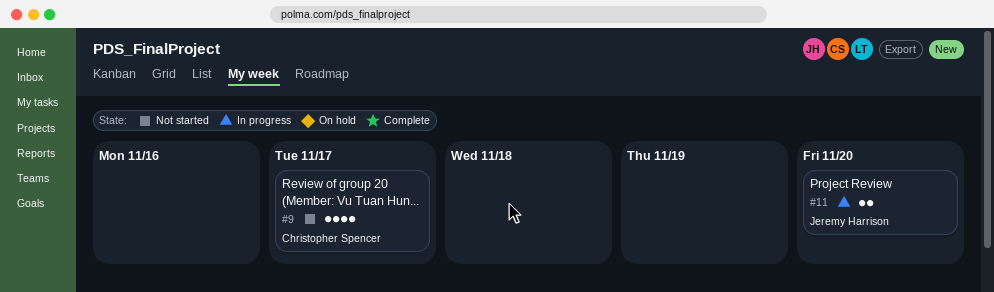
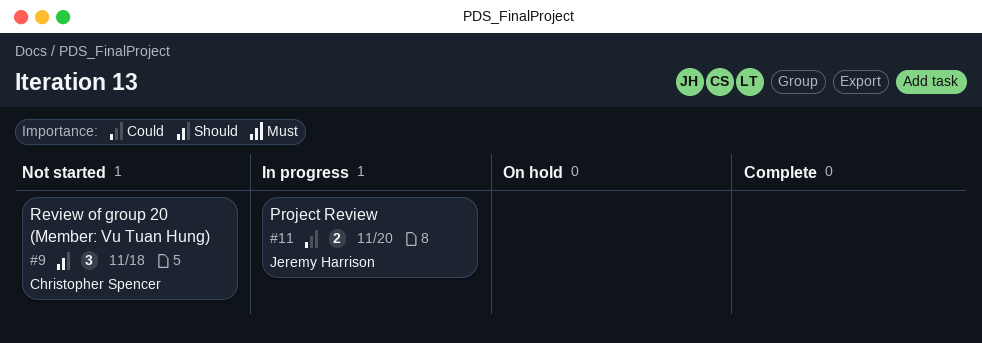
#9, estimate: 4 -> 3
#9, due: Nov 17 -> Nov 18

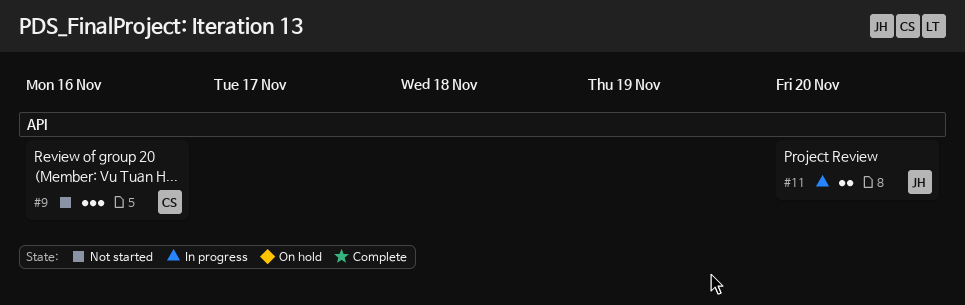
#9, due: Nov 18 -> Nov 16

